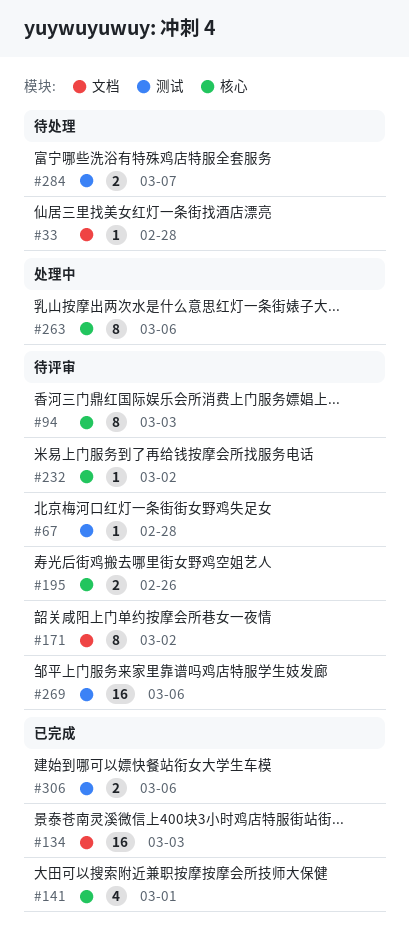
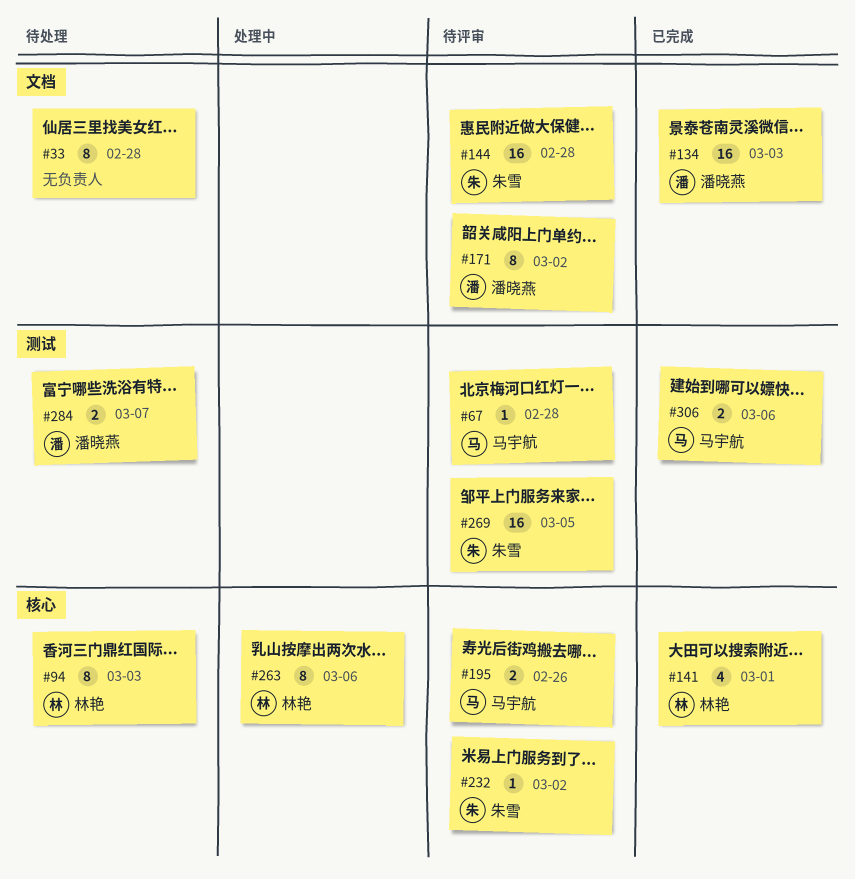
#33, estimate: 1 -> 8
#94, status: 待评审 -> 待处理
#144: none -> present
#269, due: Mar 6 -> Mar 5

